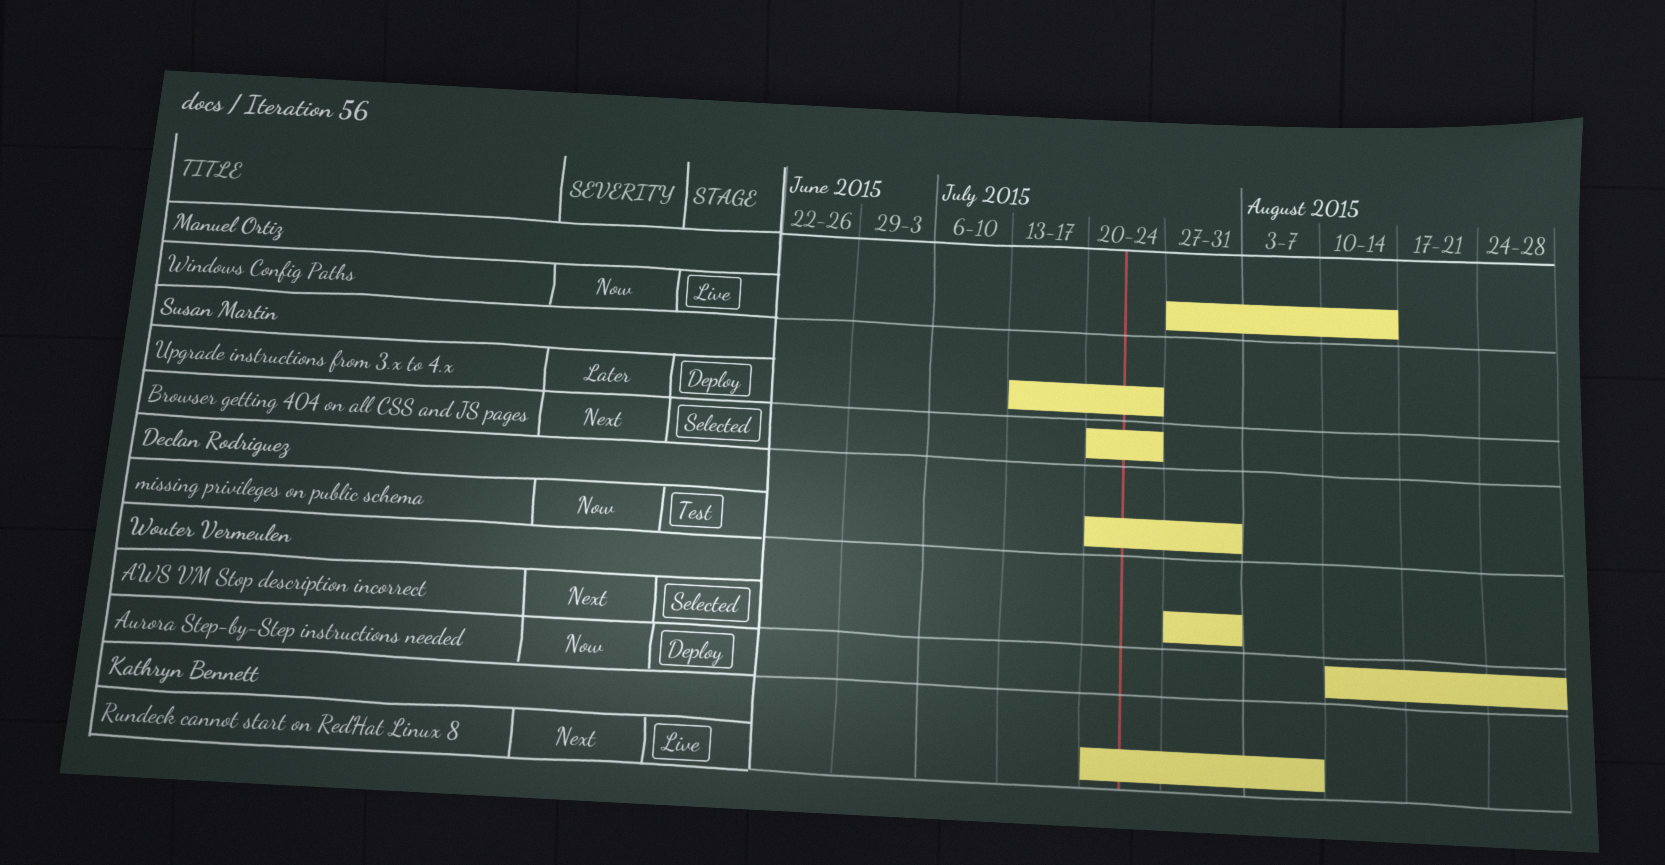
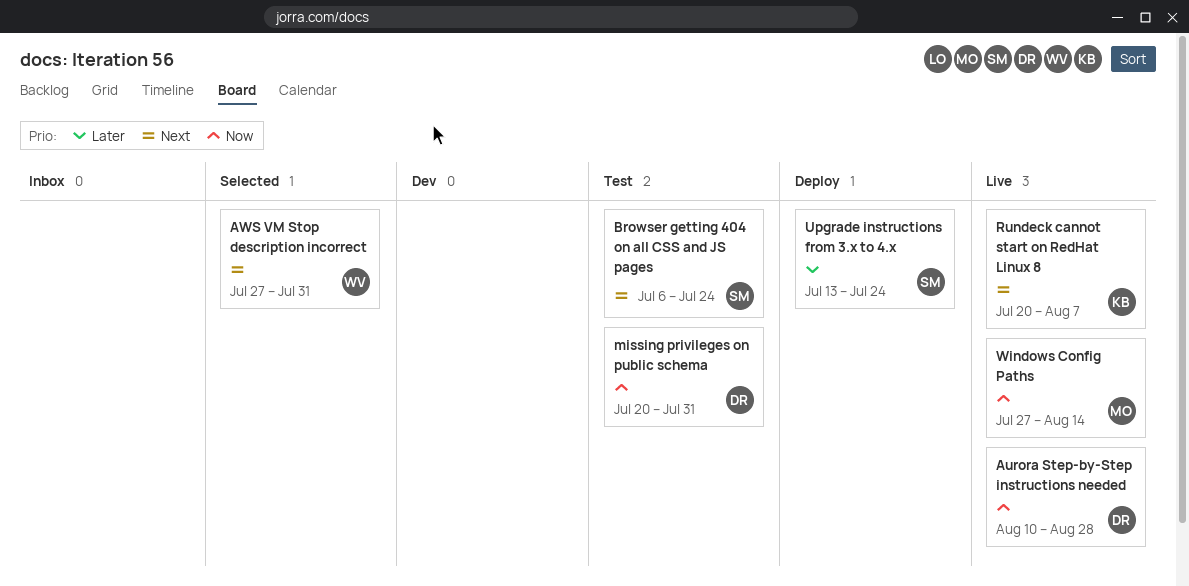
Aurora Step-by-Step instructions needed, status: Deploy -> Live
Aurora Step-by-Step instructions needed, owner: Wouter Vermeulen -> Declan Rodriguez
Browser getting 404 on all CSS and JS pages, status: Selected -> Test
Browser getting 404 on all CSS and JS pages, start: Jul 20 -> Jul 6

